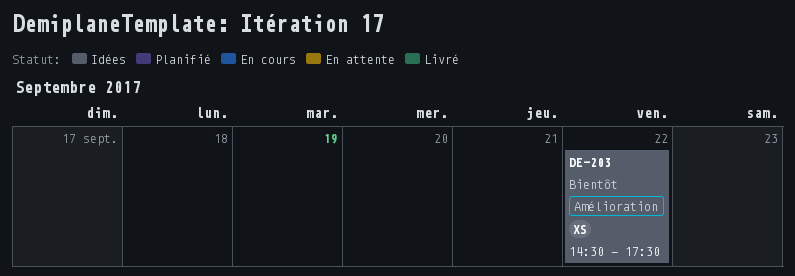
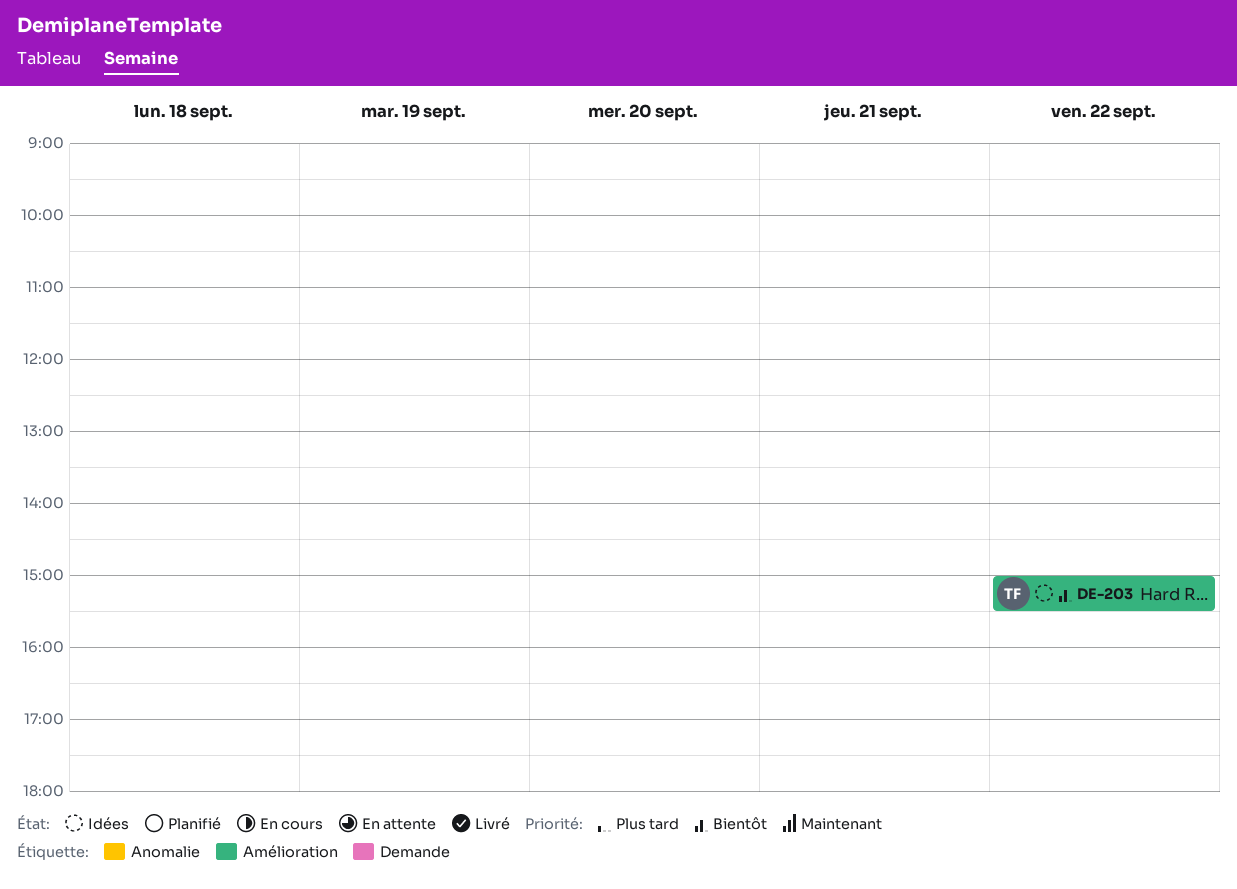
DE-203, begins: 14:30 -> 15:00
DE-203, ends: 17:30 -> 15:30

